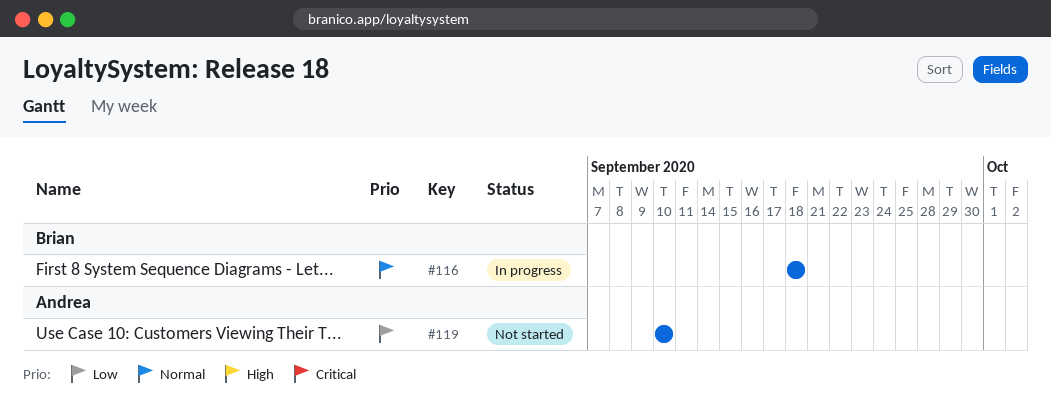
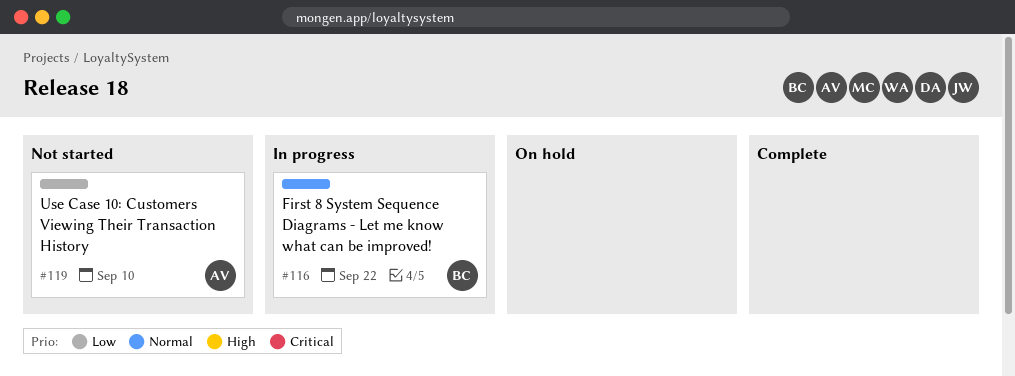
#116, due: Sep 18 -> Sep 22

